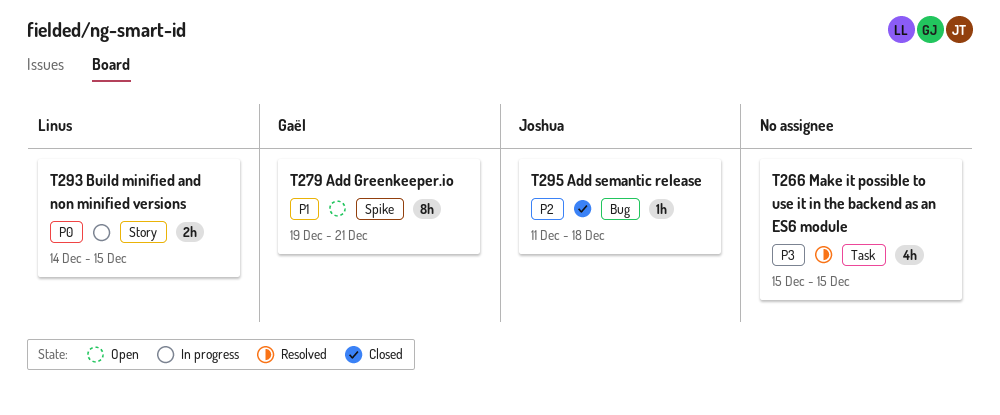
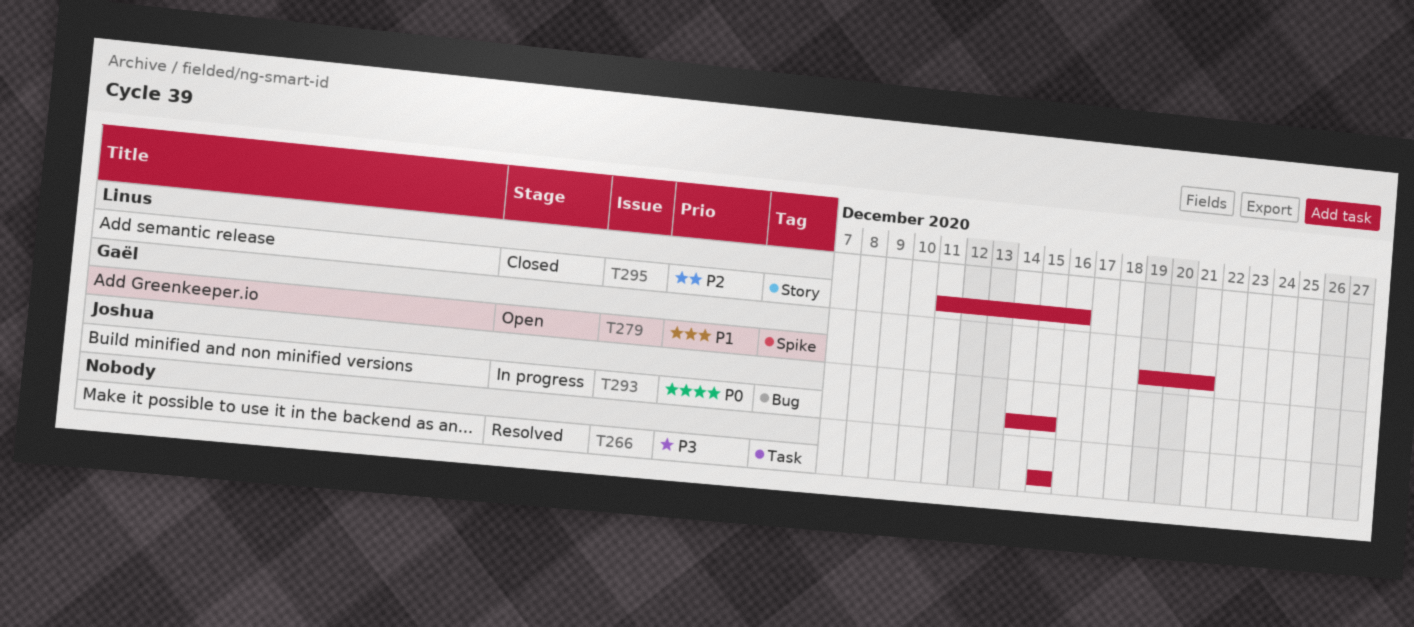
T293, owner: Linus -> Joshua
T293, label: Story -> Bug
T295, owner: Joshua -> Linus
T295, label: Bug -> Story
T295, due: Dec 18 -> Dec 16

